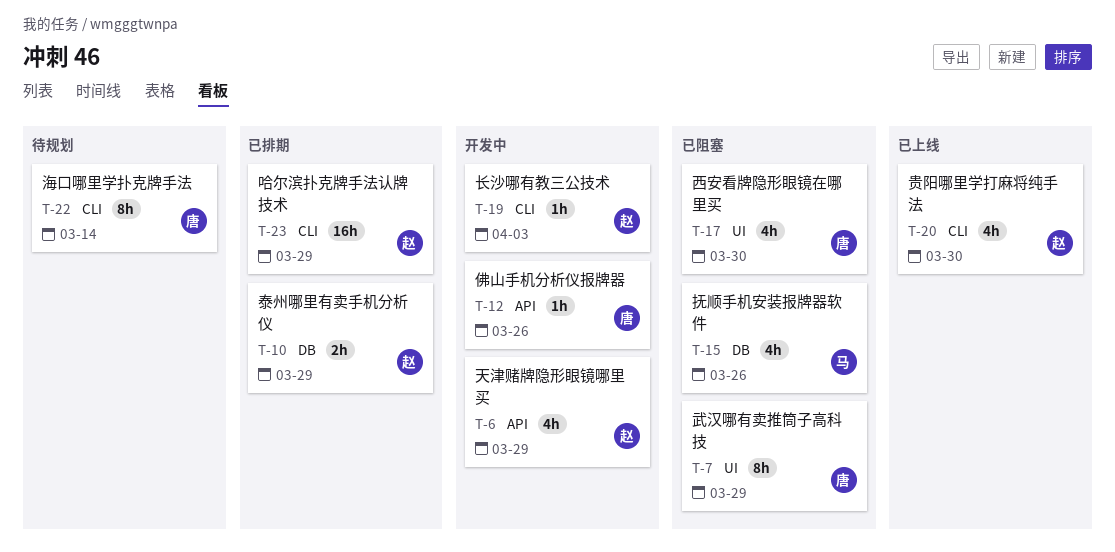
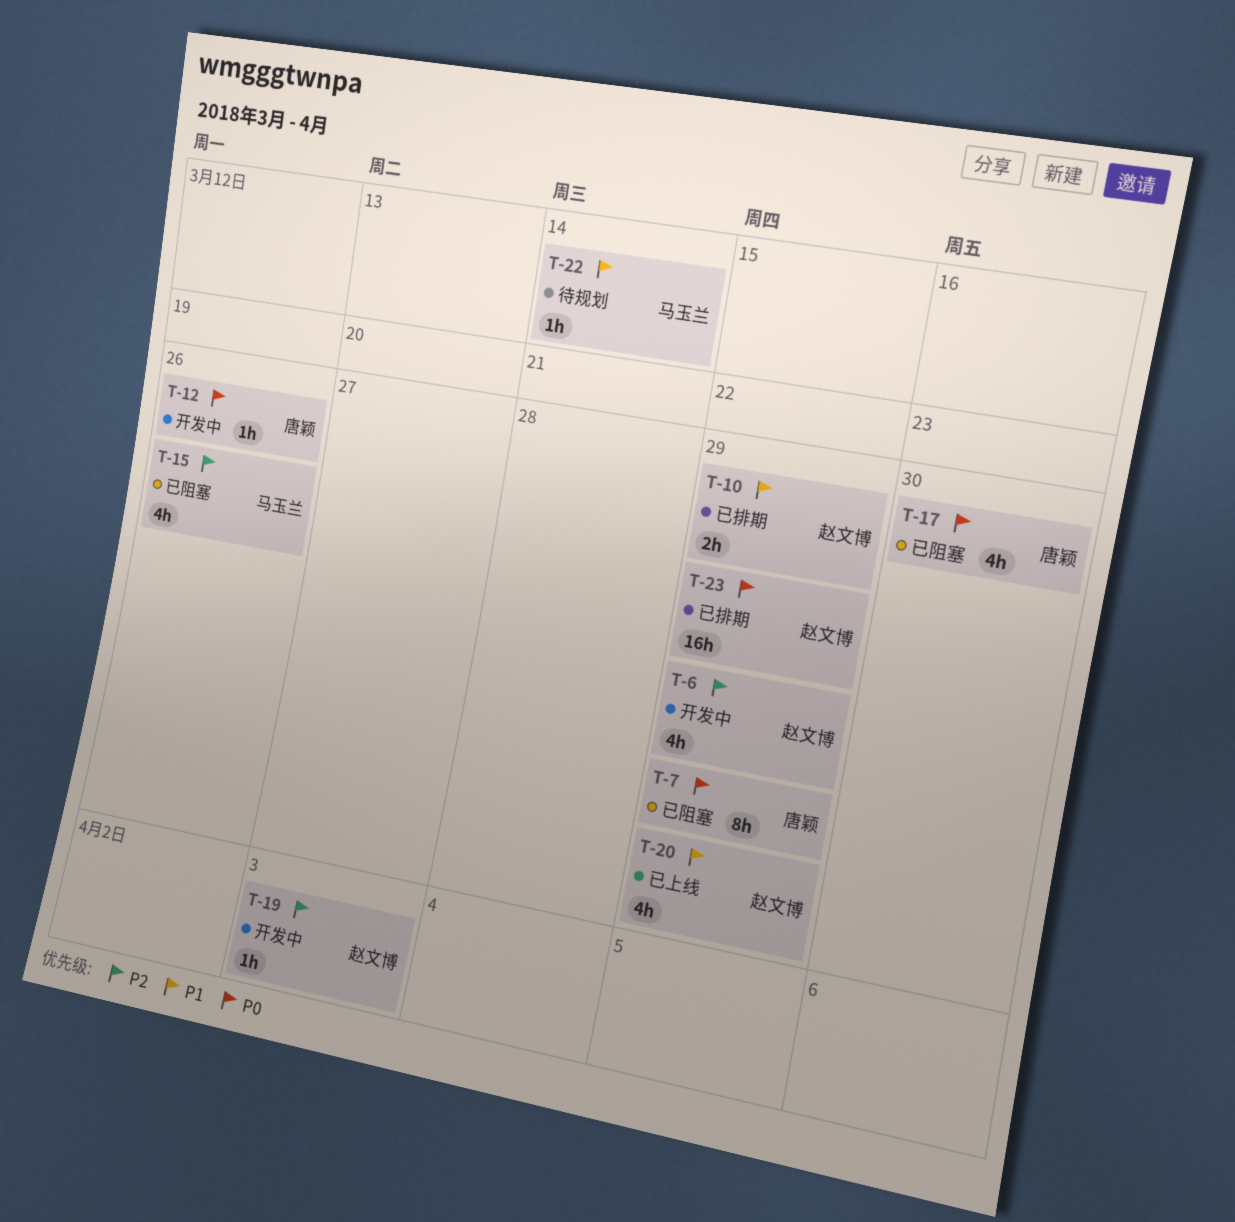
T-20, due: Mar 30 -> Mar 29
T-22, owner: 唐颖 -> 马玉兰
T-22, estimate: 8h -> 1h

